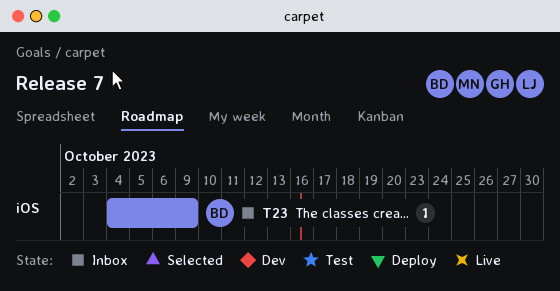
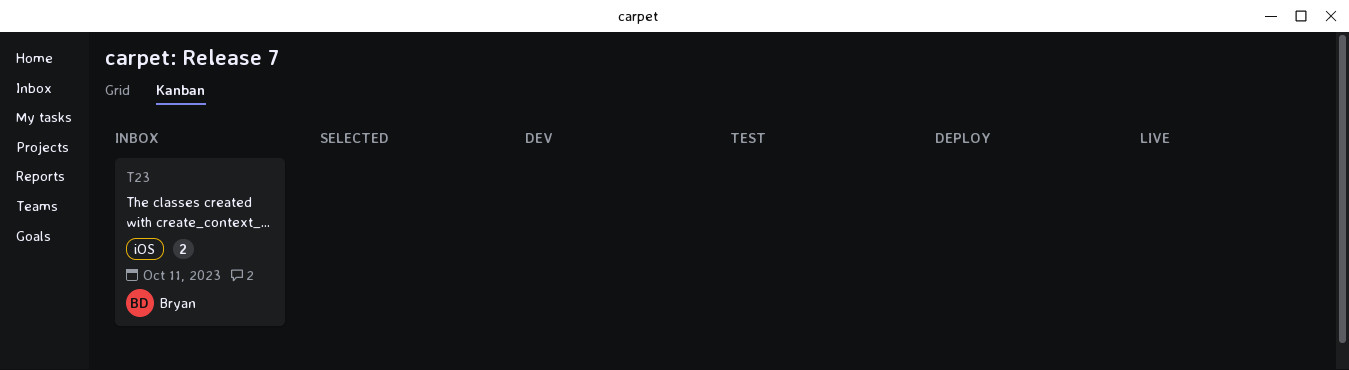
T23, estimate: 1 -> 2
T23, due: Oct 9 -> Oct 11

